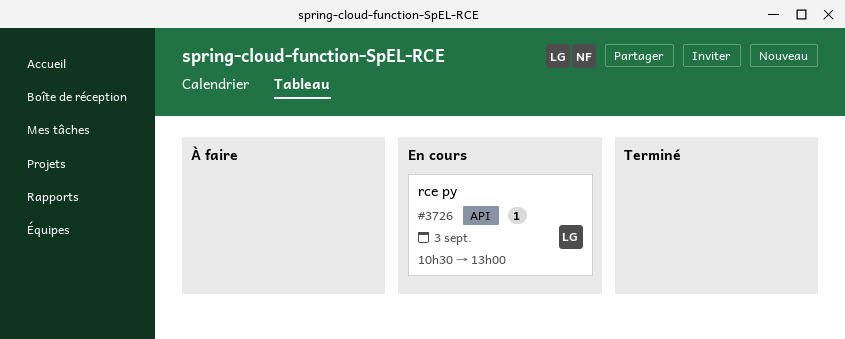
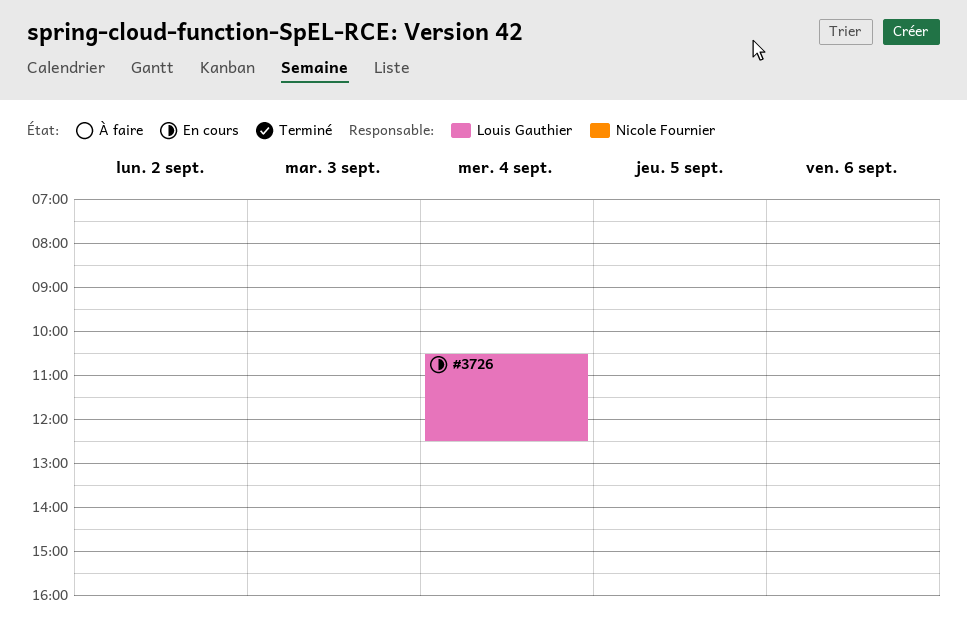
#3726, day: Sep 3 -> Sep 4
#3726, ends: 13:00 -> 12:30

